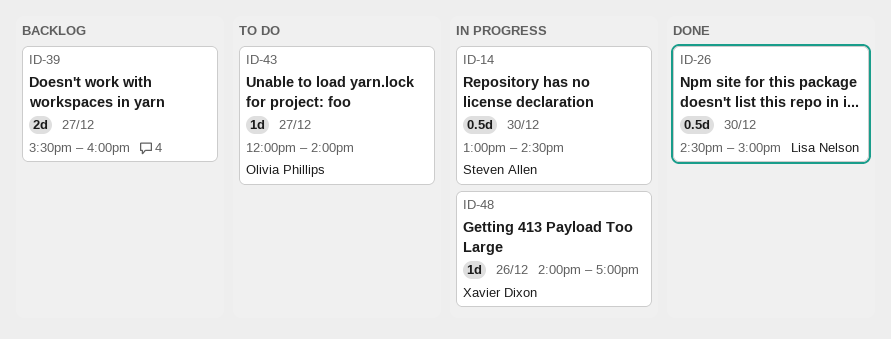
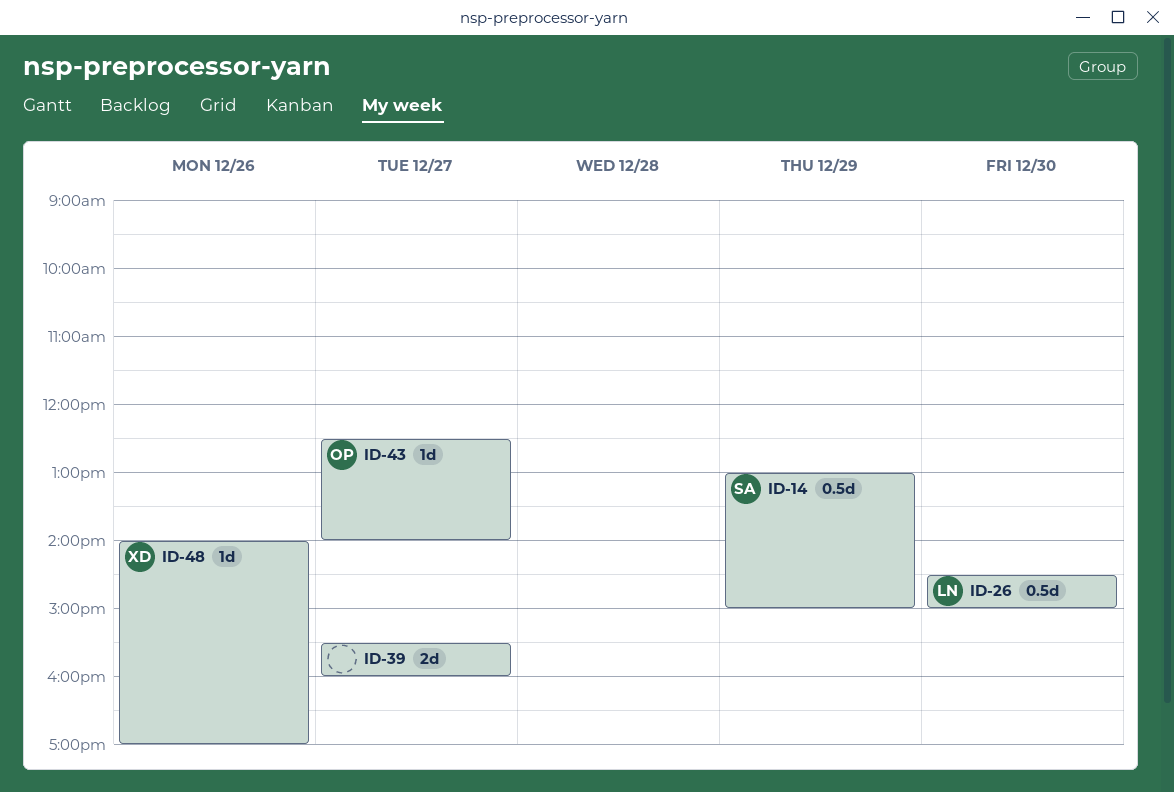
ID-14, day: Dec 30 -> Dec 29
ID-14, ends: 14:30 -> 15:00
ID-43, begins: 12:00 -> 12:30

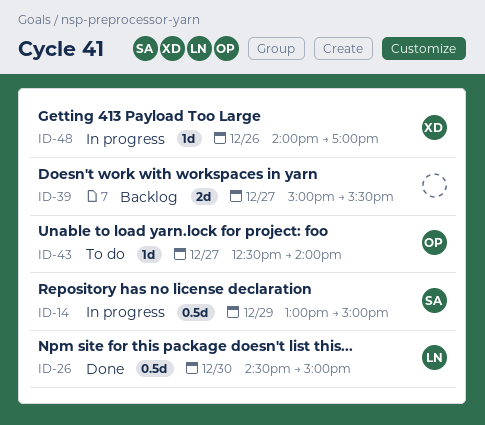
ID-39, begins: 15:30 -> 15:00
ID-39, ends: 16:00 -> 15:30

